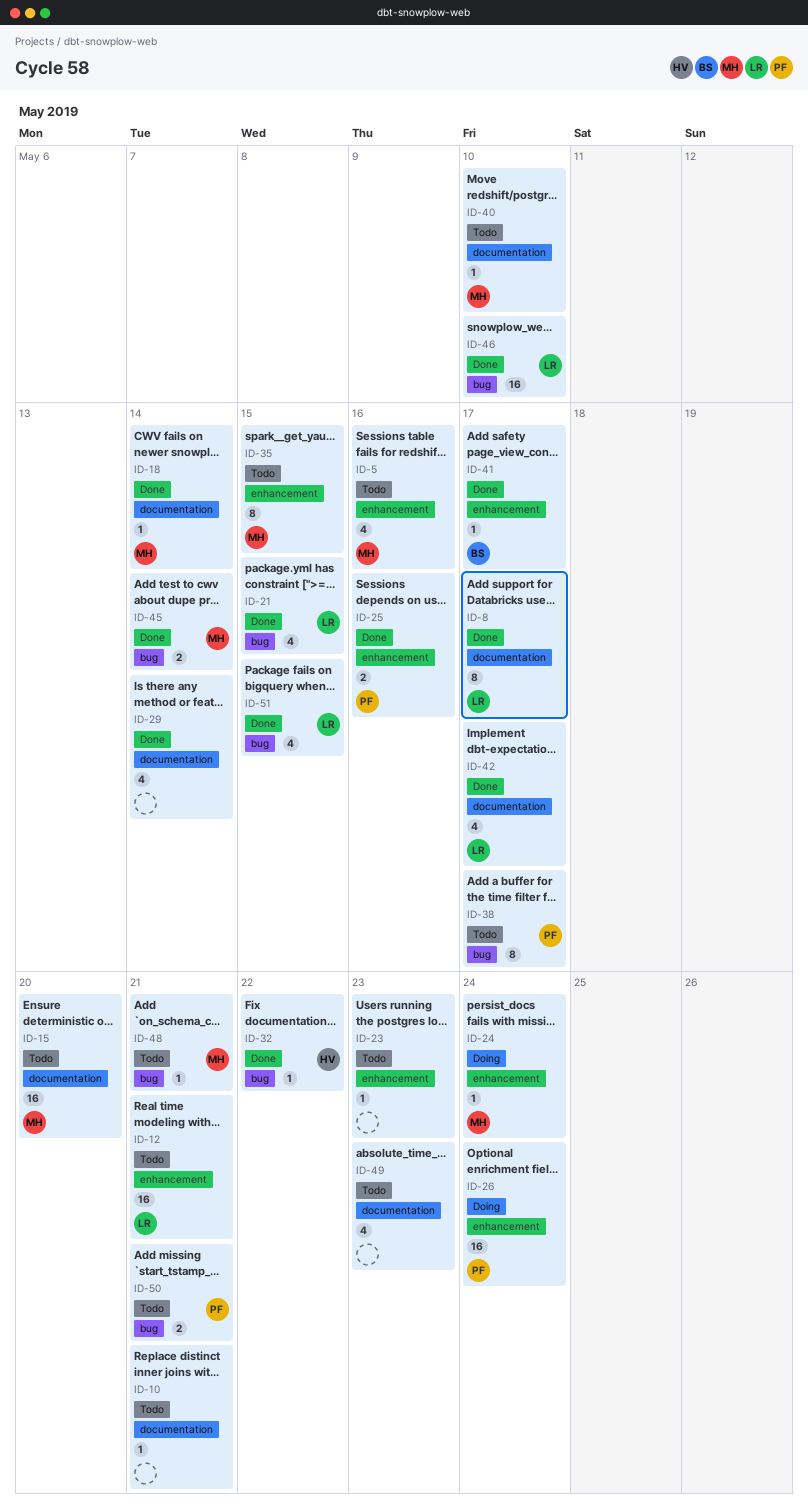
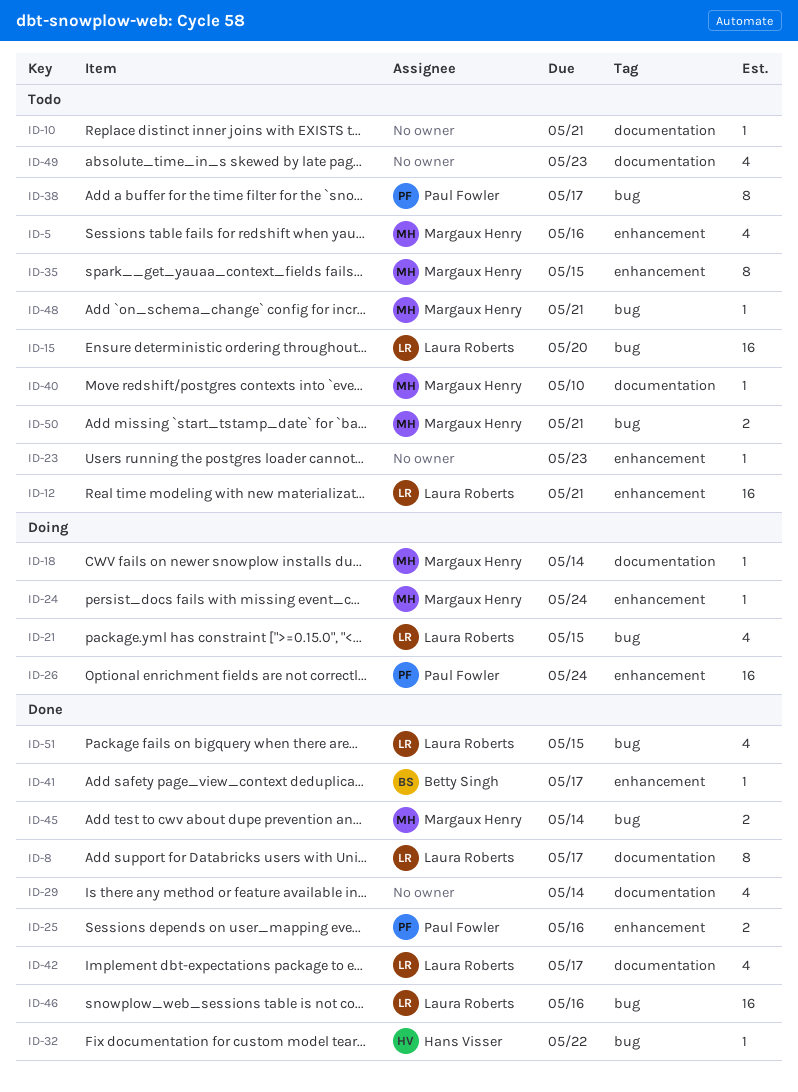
ID-15, owner: Margaux Henry -> Laura Roberts
ID-15, label: documentation -> bug
ID-18, status: Done -> Doing
ID-21, status: Done -> Doing
ID-46, due: May 10 -> May 16
ID-50, owner: Paul Fowler -> Margaux Henry

